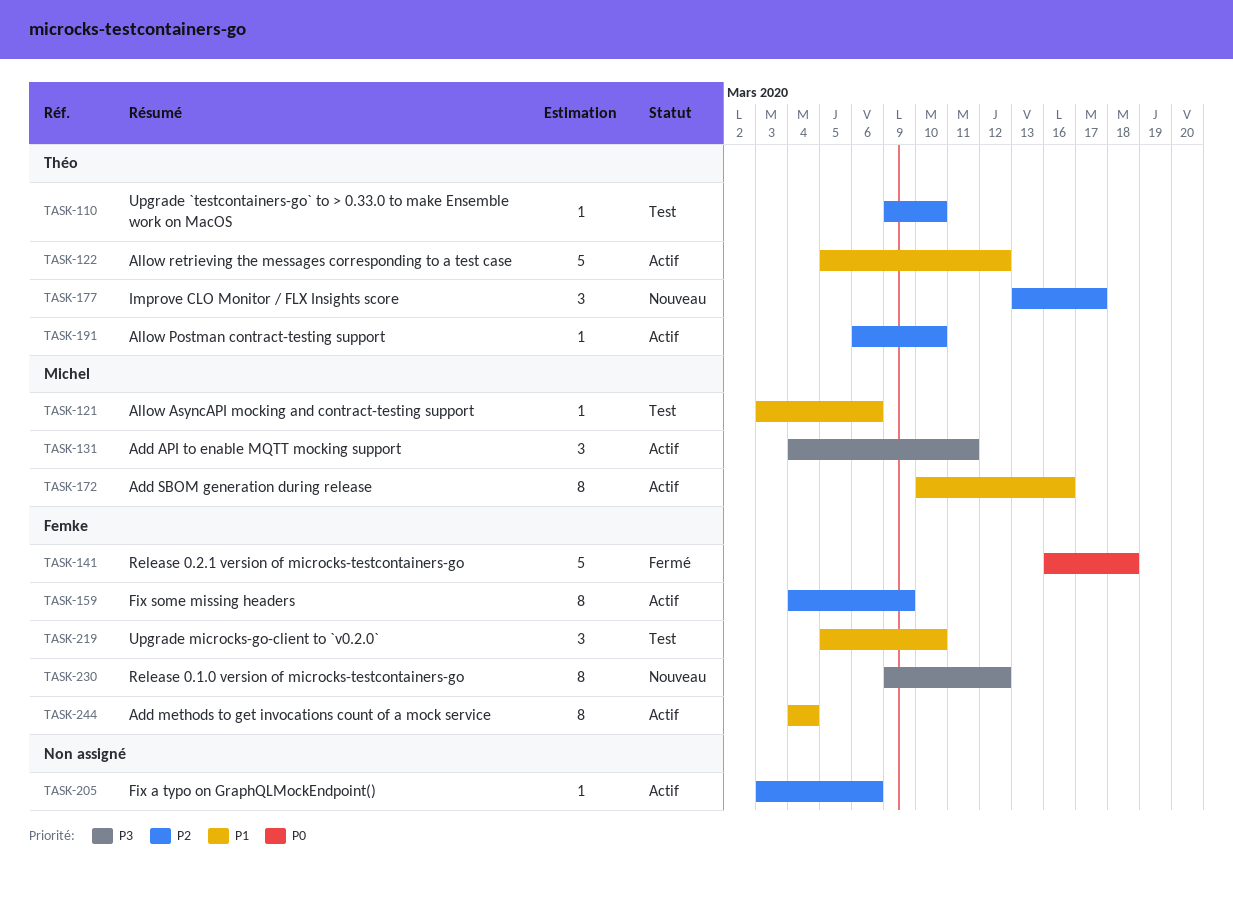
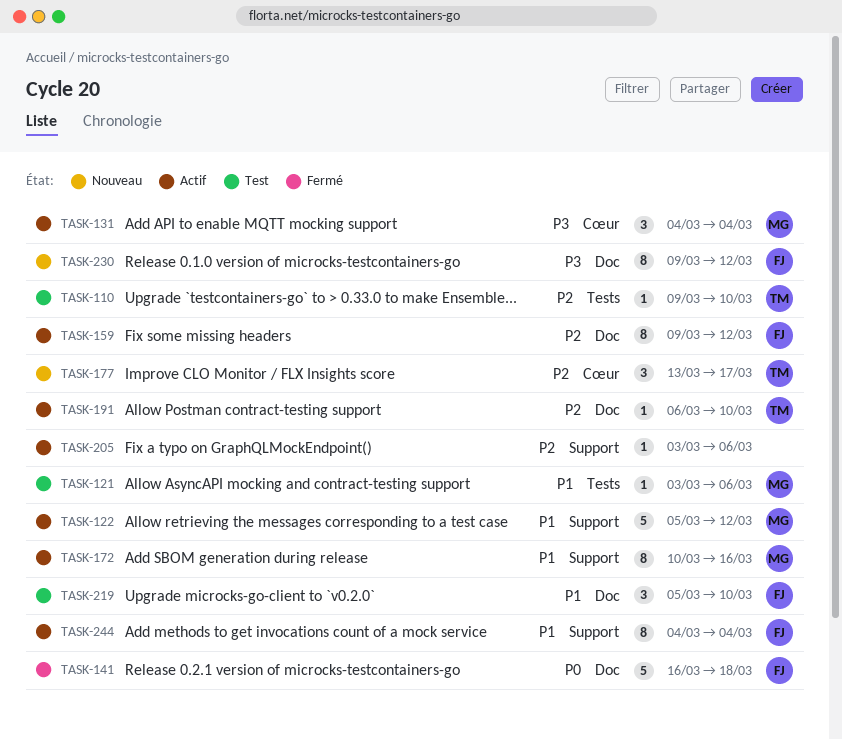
TASK-122, owner: Théo -> Michel
TASK-131, due: Mar 11 -> Mar 4
TASK-159, start: Mar 4 -> Mar 9
TASK-159, due: Mar 9 -> Mar 12

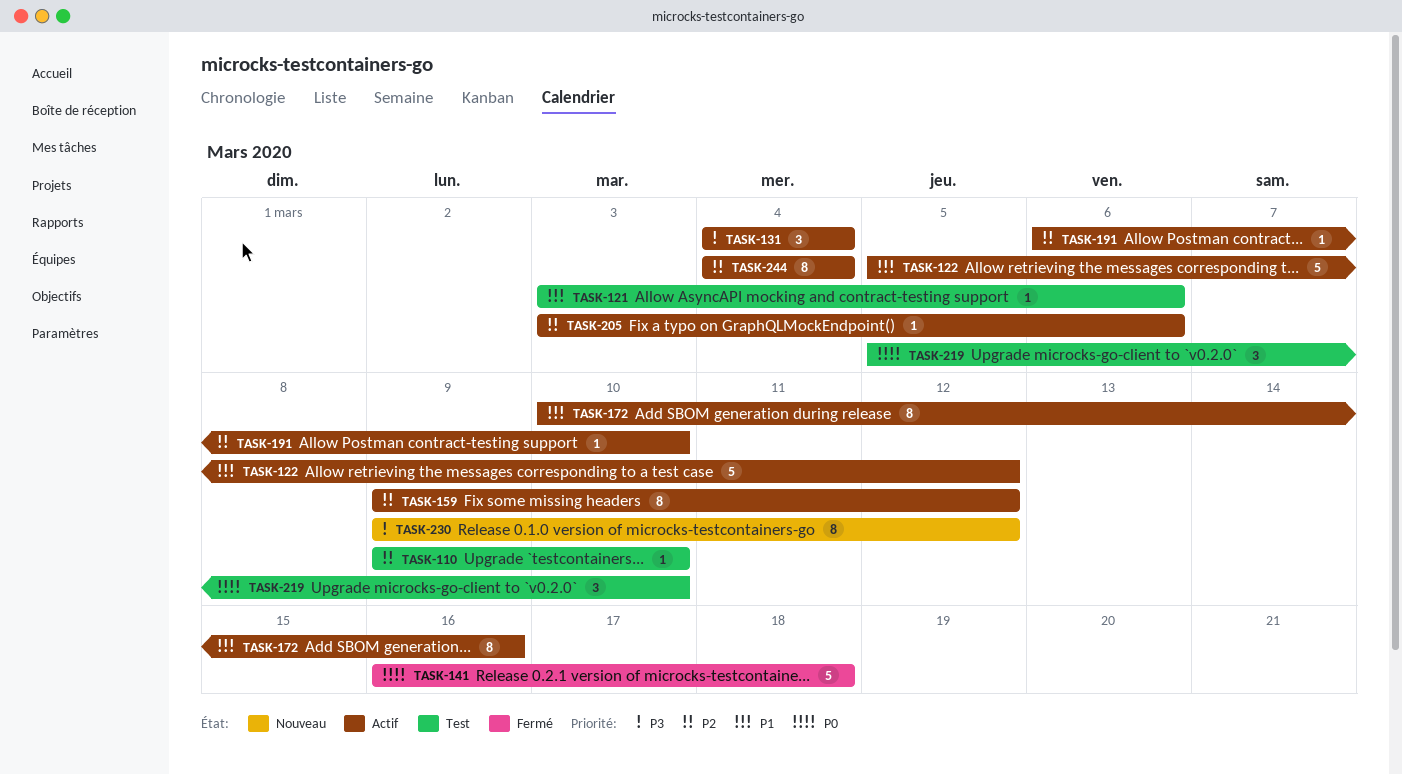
TASK-177: present -> none
TASK-219, priority: P1 -> P0
TASK-244, priority: P1 -> P2

